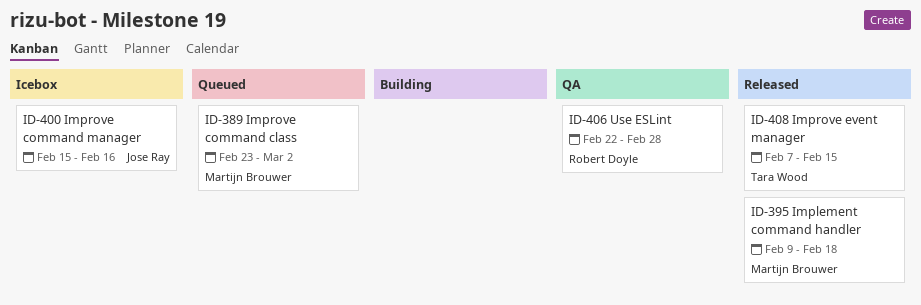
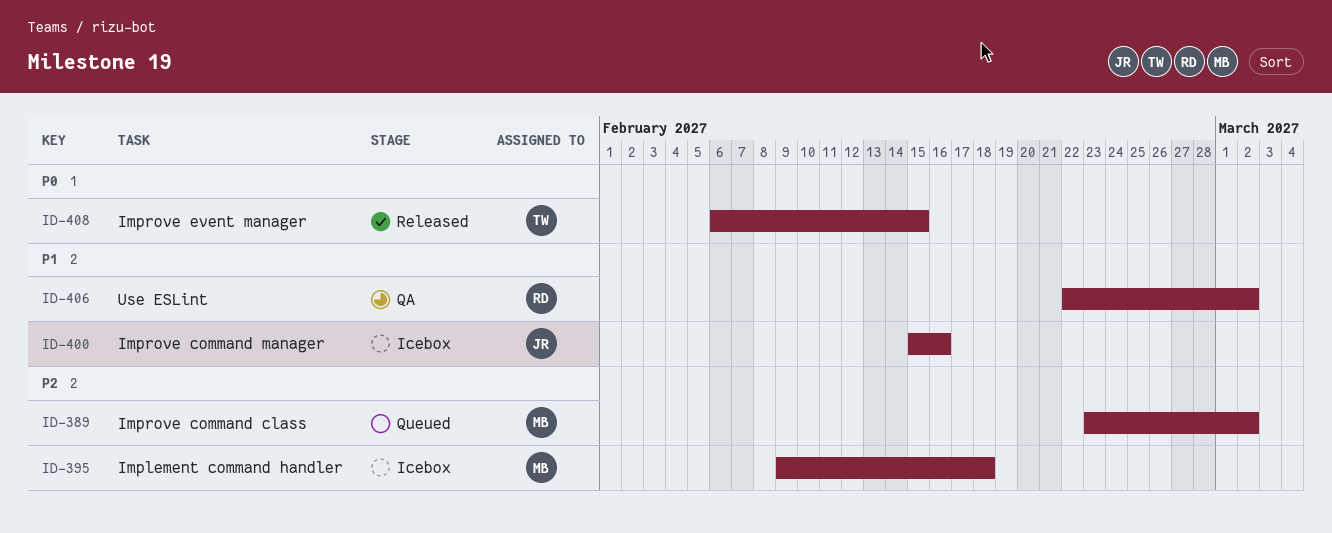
ID-395, status: Released -> Icebox
ID-406, due: Feb 28 -> Mar 2
ID-408, start: Feb 7 -> Feb 6

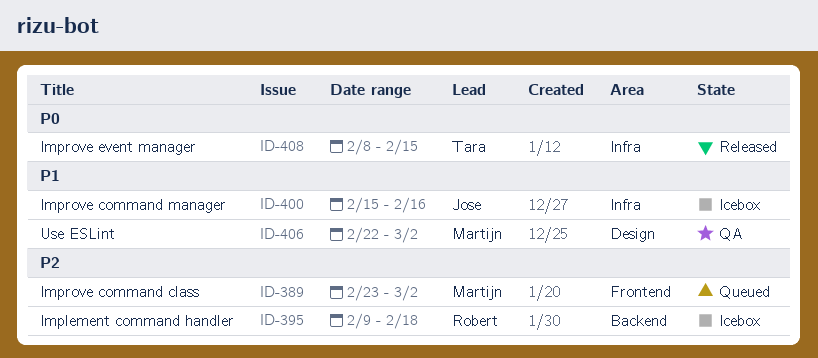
ID-395, owner: Martijn -> Robert
ID-406, owner: Robert -> Martijn
ID-408, start: Feb 6 -> Feb 8

